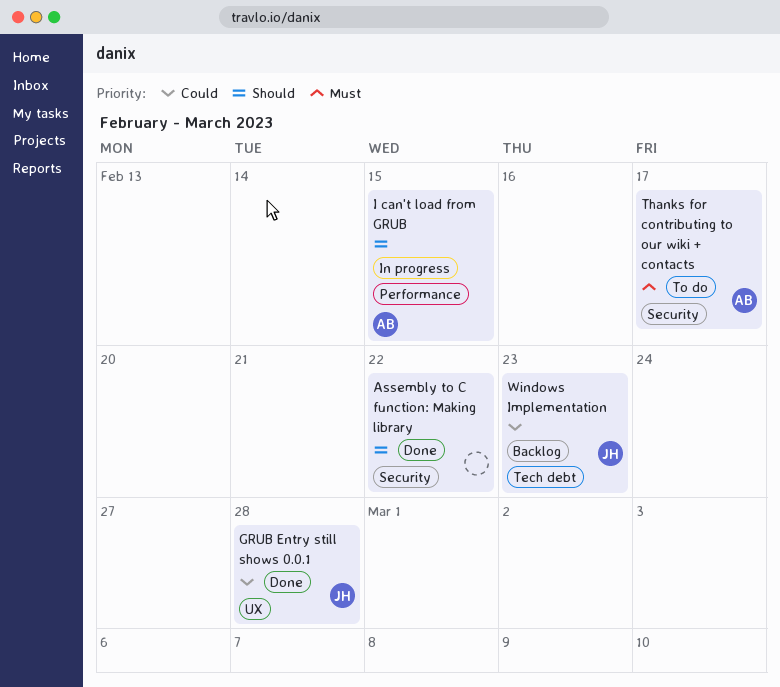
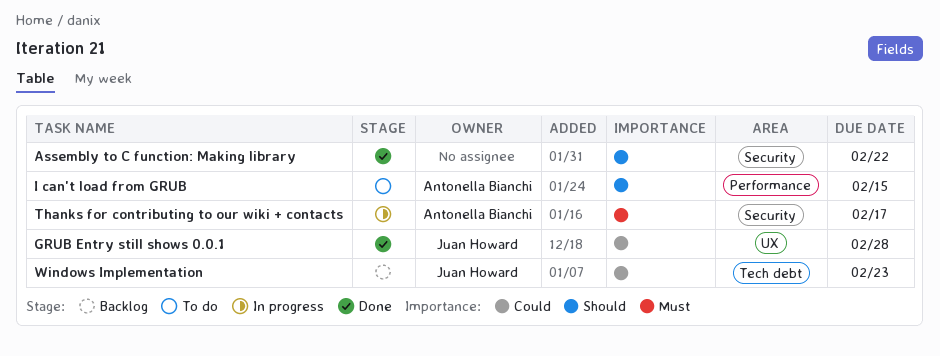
I can't load from GRUB, status: In progress -> To do
Thanks for contributing to our wiki + contacts, status: To do -> In progress

